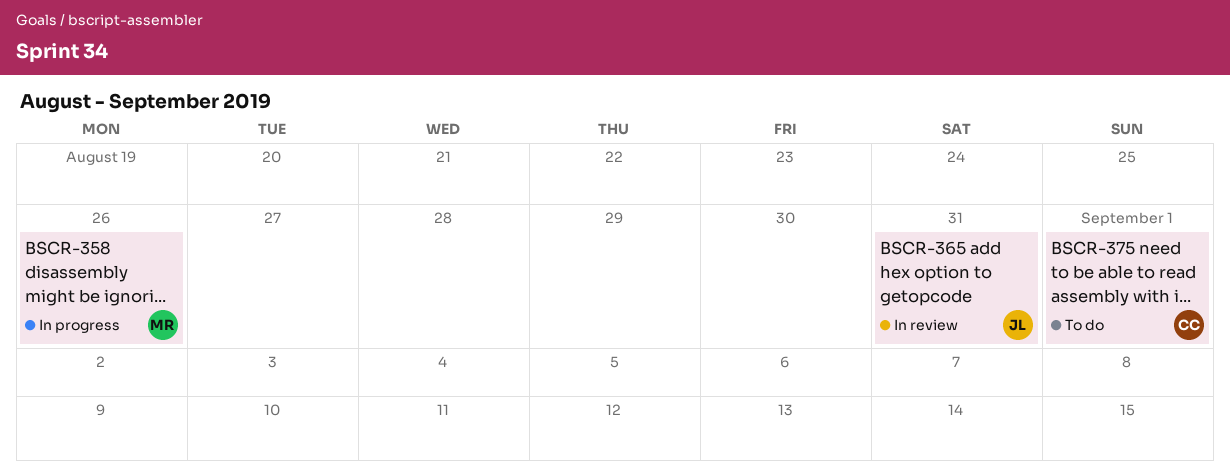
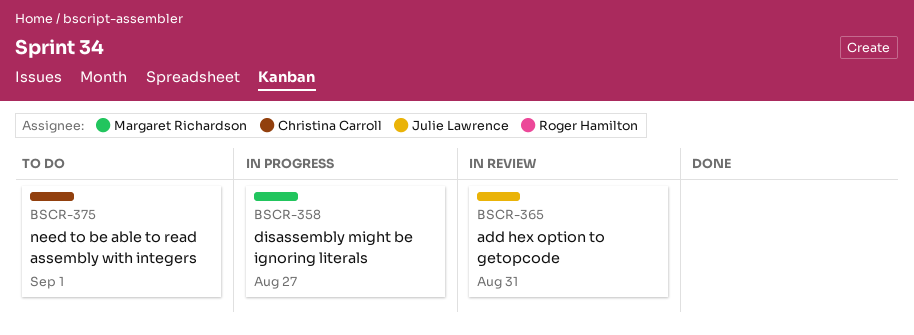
BSCR-358, due: Aug 26 -> Aug 27

